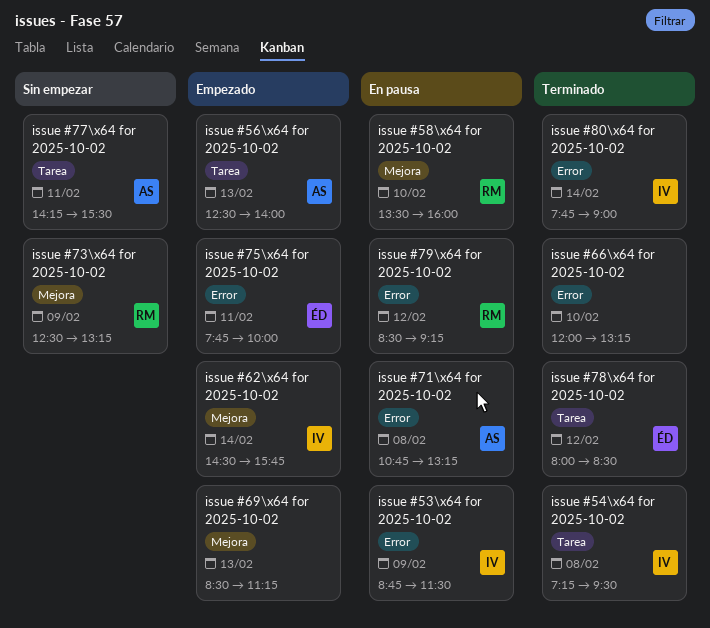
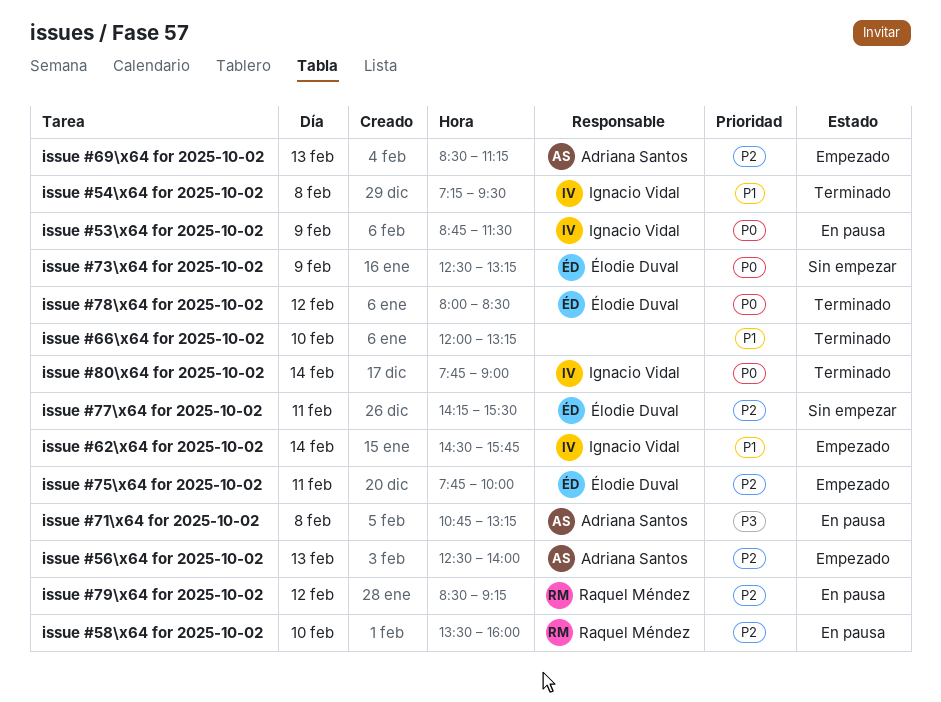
issue #69\x64 for 2025-10-02, owner: none -> Adriana Santos
issue #73\x64 for 2025-10-02, owner: Raquel Méndez -> Élodie Duval
issue #77\x64 for 2025-10-02, owner: Adriana Santos -> Élodie Duval

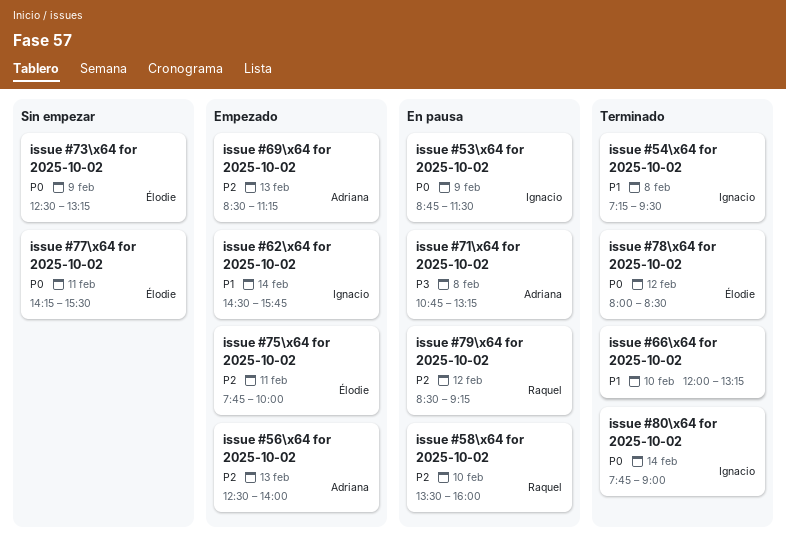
issue #77\x64 for 2025-10-02, priority: P2 -> P0

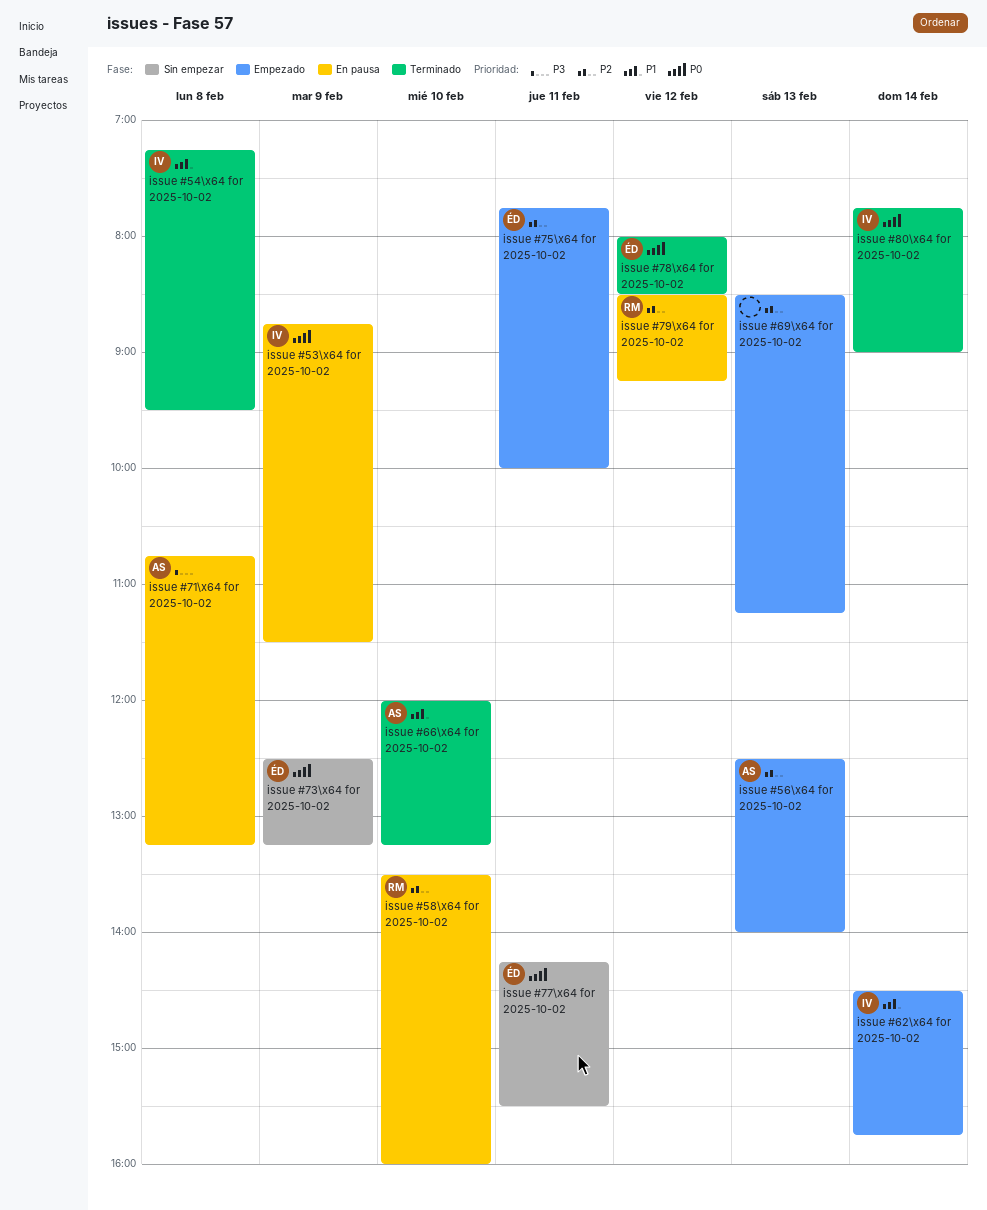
issue #66\x64 for 2025-10-02, owner: none -> Adriana
issue #69\x64 for 2025-10-02, owner: Adriana -> none

